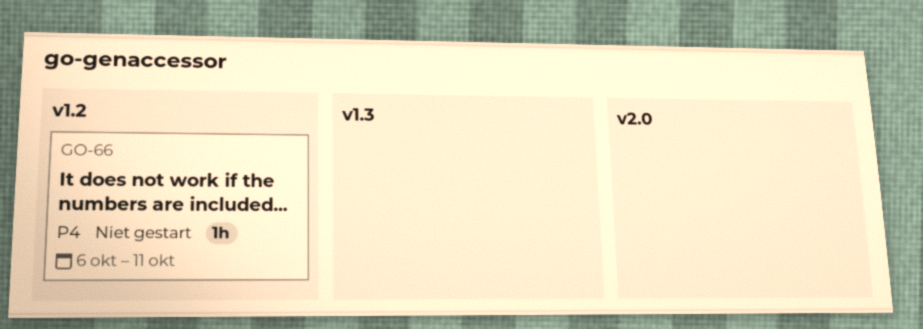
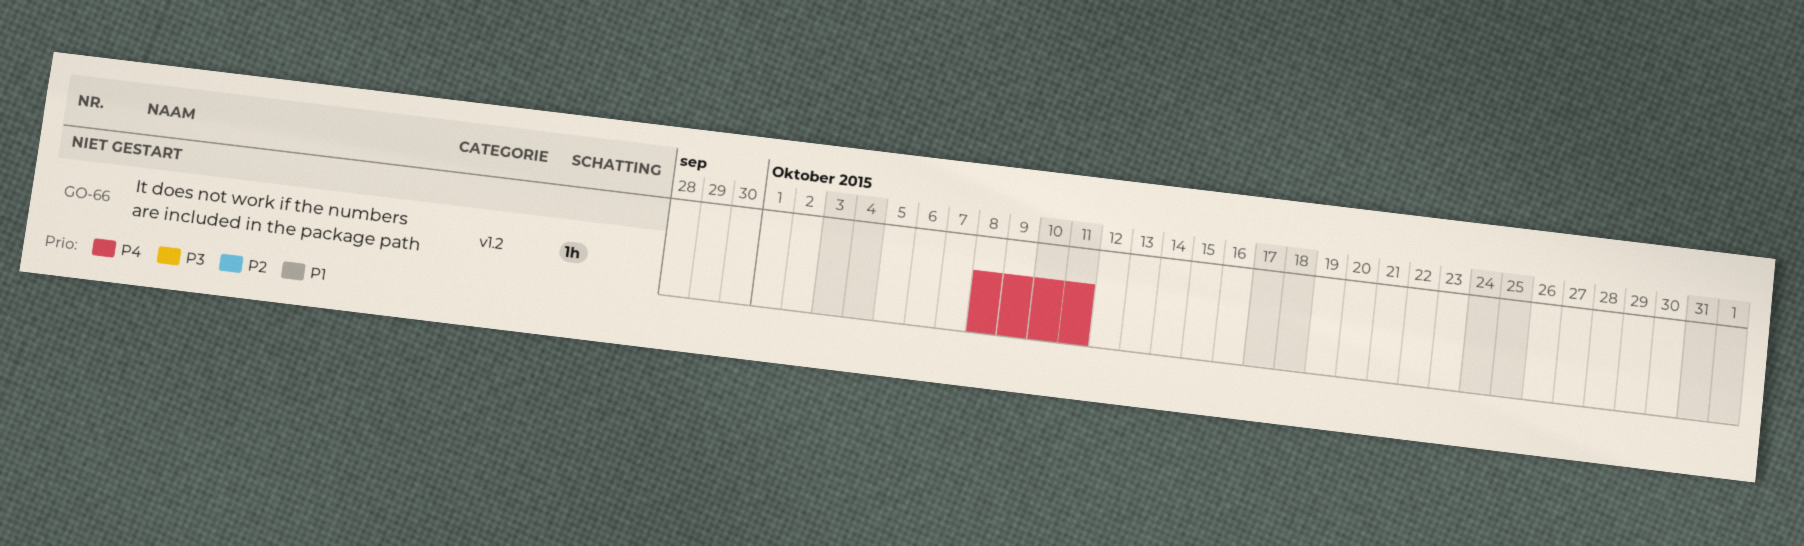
GO-66, start: Oct 6 -> Oct 8

